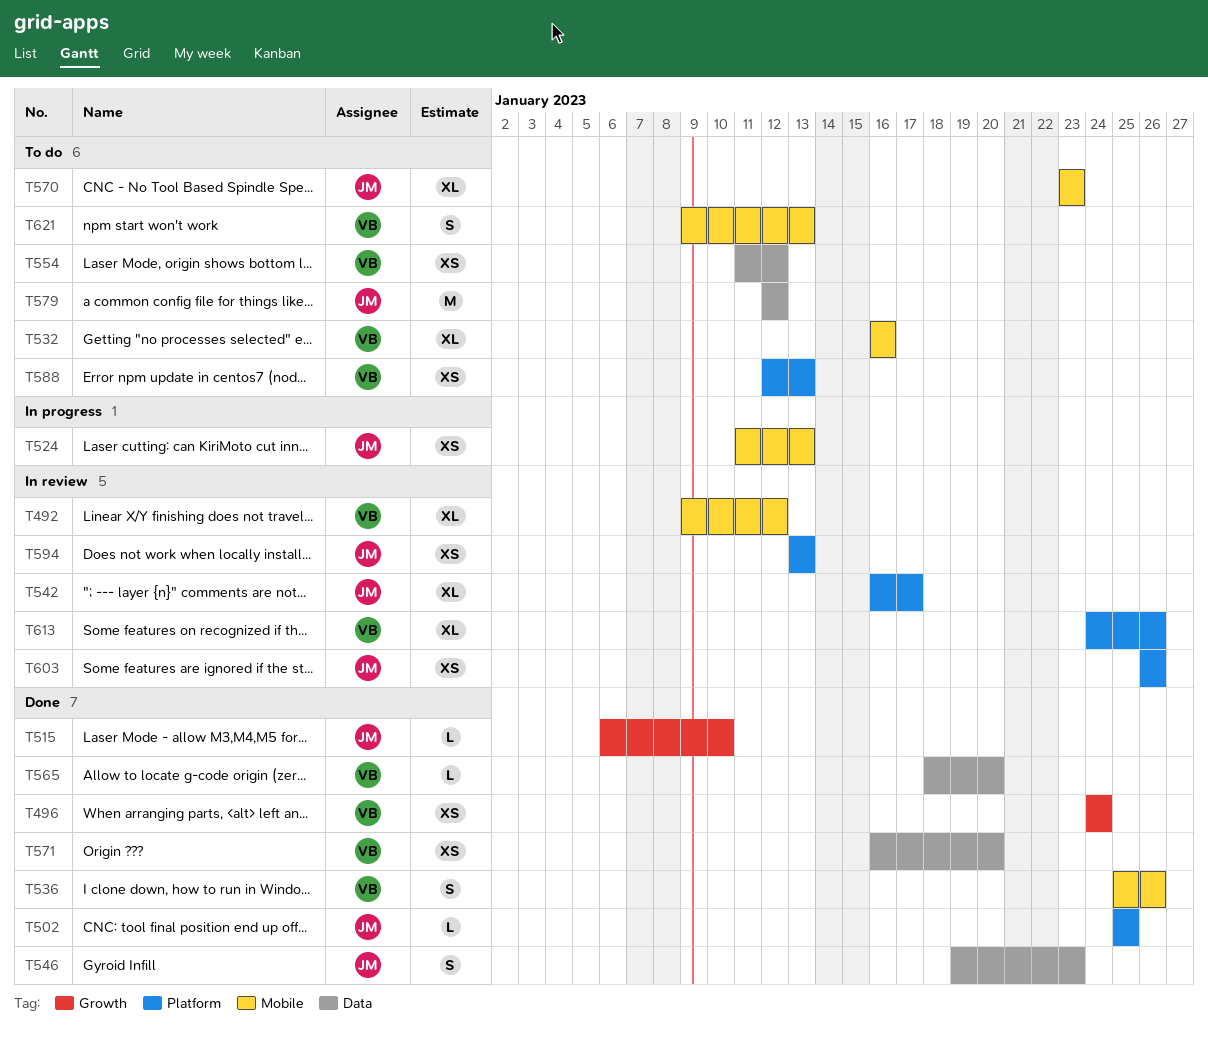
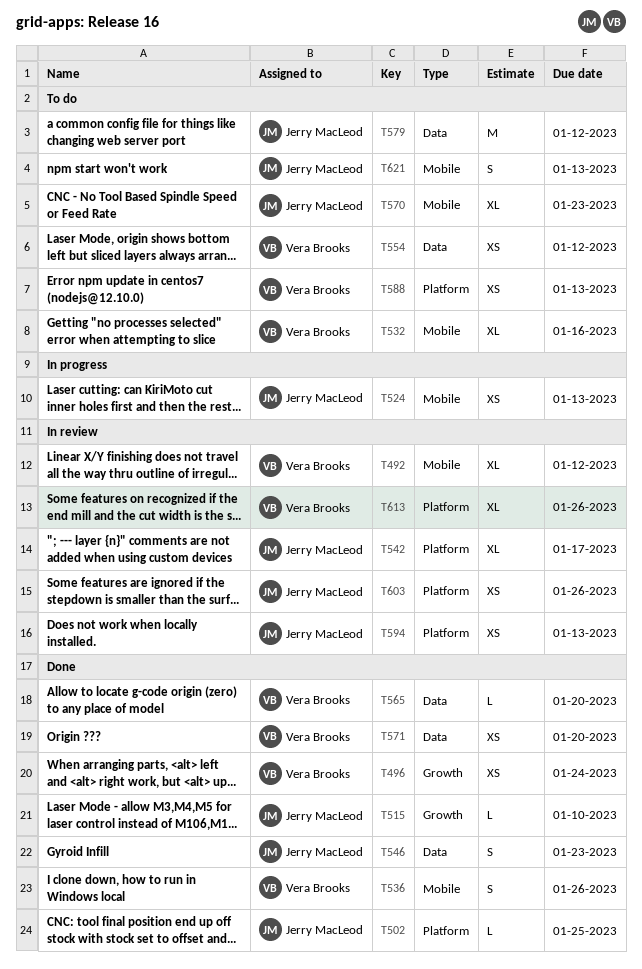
T621, owner: Vera Brooks -> Jerry MacLeod

